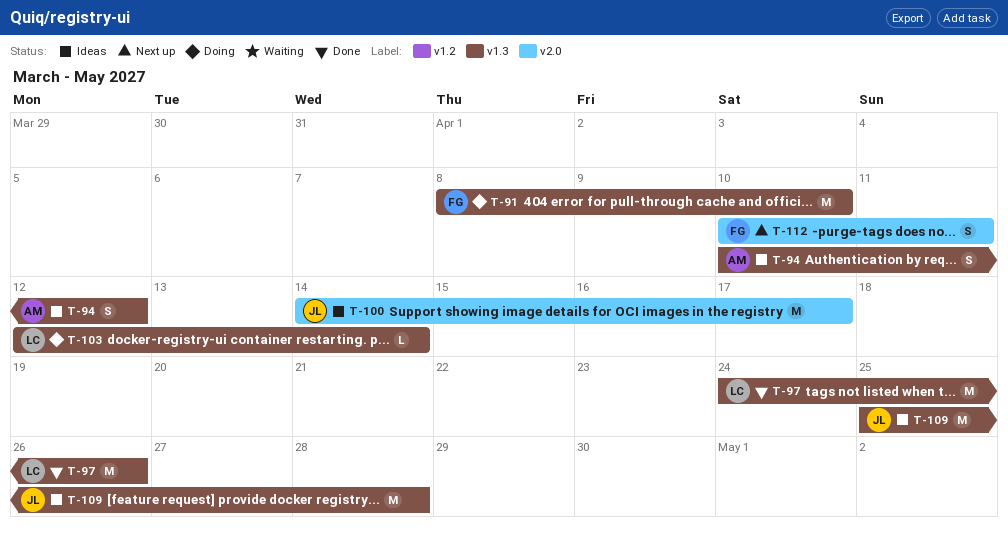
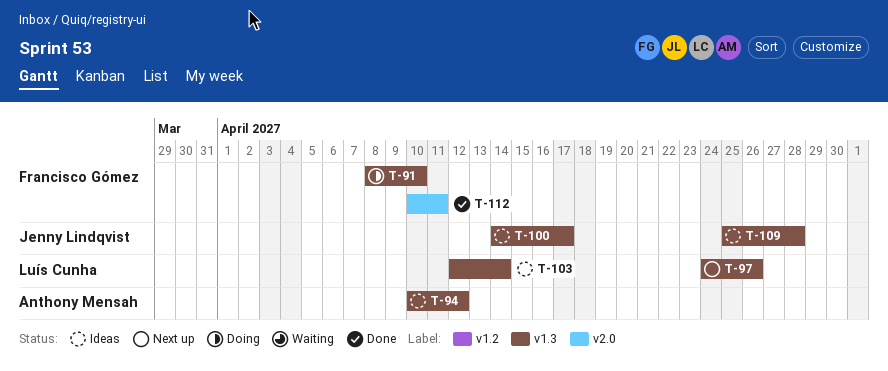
T-97, status: Done -> Next up
T-100, label: v2.0 -> v1.3
T-103, status: Doing -> Ideas
T-112, status: Next up -> Done

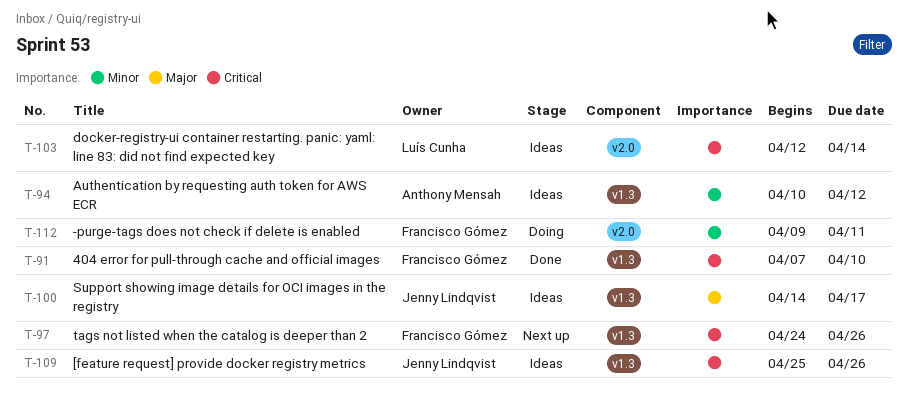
T-91, status: Doing -> Done
T-91, start: Apr 8 -> Apr 7
T-97, owner: Luís Cunha -> Francisco Gómez
T-103, label: v1.3 -> v2.0
T-109, due: Apr 28 -> Apr 26
T-112, status: Done -> Doing
T-112, start: Apr 10 -> Apr 9

